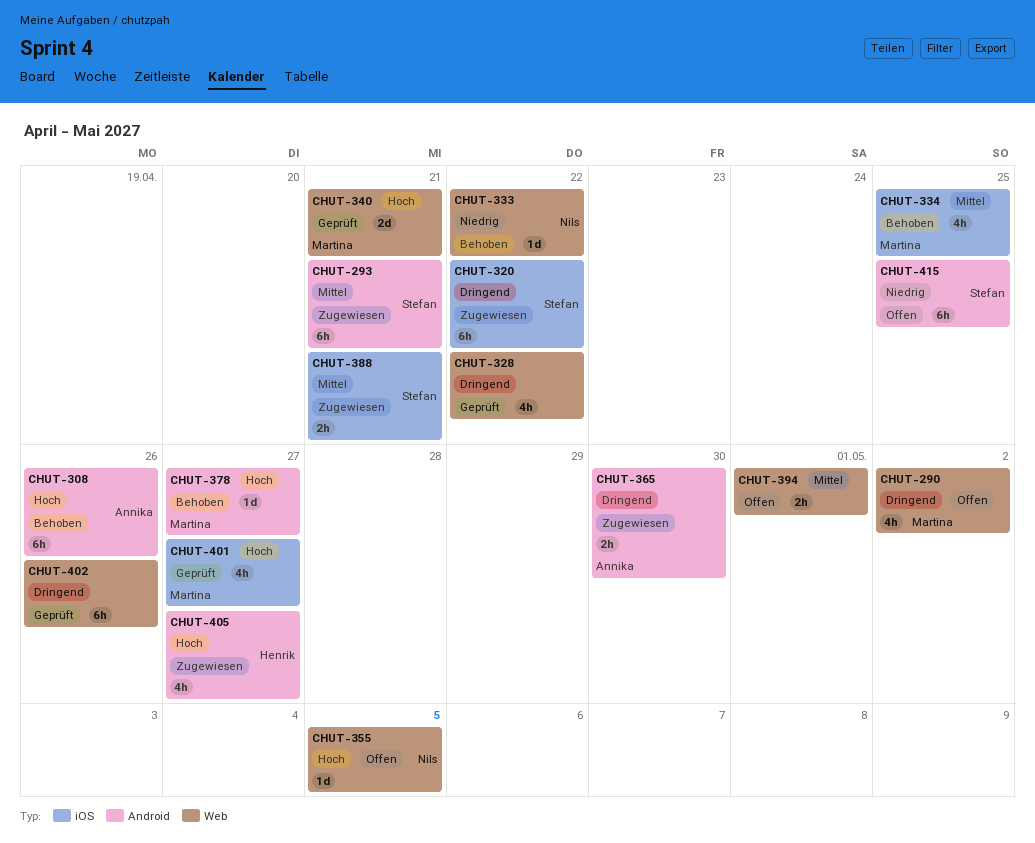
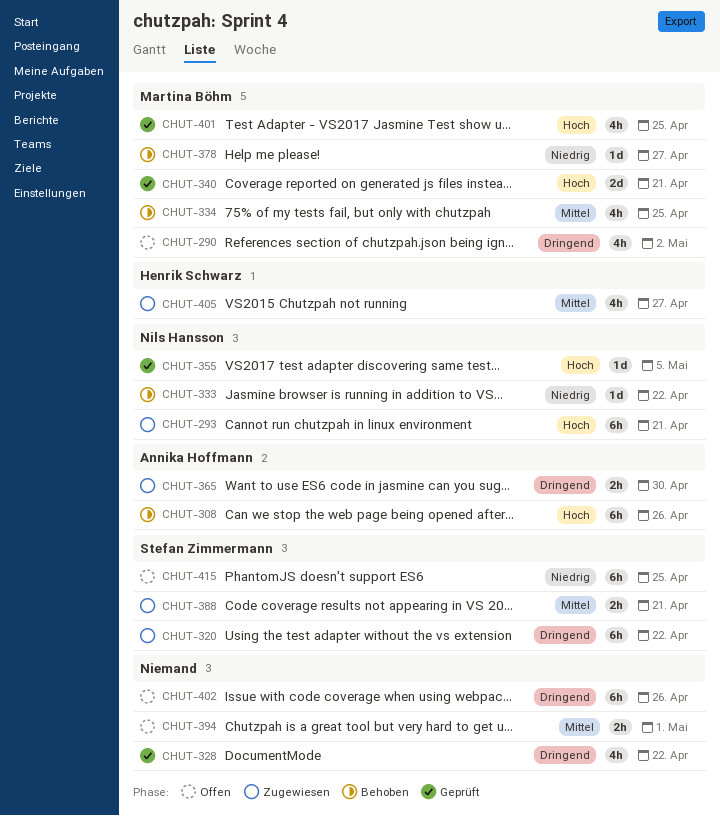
CHUT-293, owner: Stefan Zimmermann -> Nils Hansson
CHUT-293, priority: Mittel -> Hoch
CHUT-355, status: Offen -> Geprüft
CHUT-378, priority: Hoch -> Niedrig
CHUT-401, due: Apr 27 -> Apr 25
CHUT-402, status: Geprüft -> Offen
CHUT-405, priority: Hoch -> Mittel

